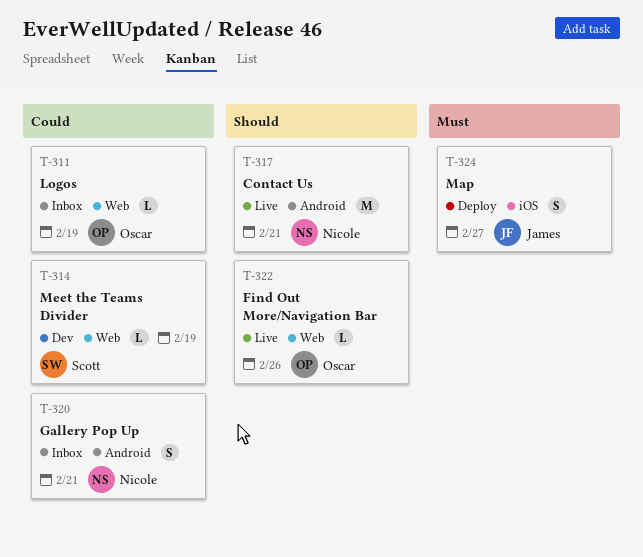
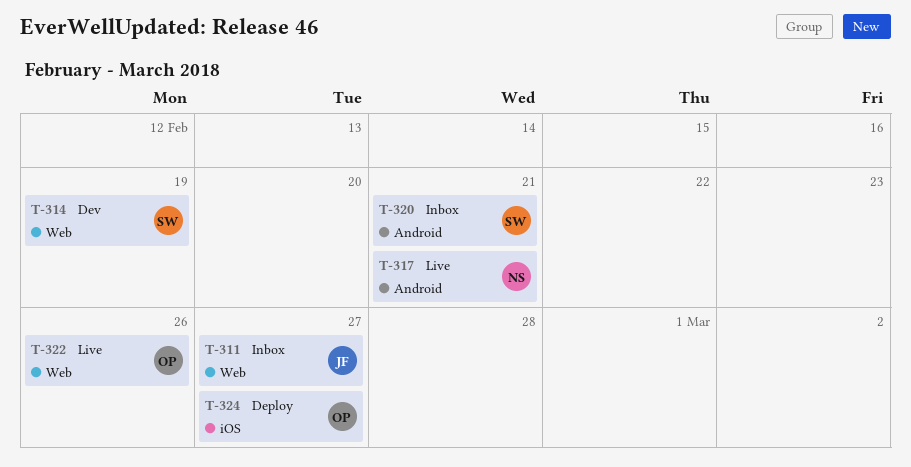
T-311, owner: Oscar -> James
T-311, due: Feb 19 -> Feb 27
T-320, owner: Nicole -> Scott
T-324, owner: James -> Oscar

